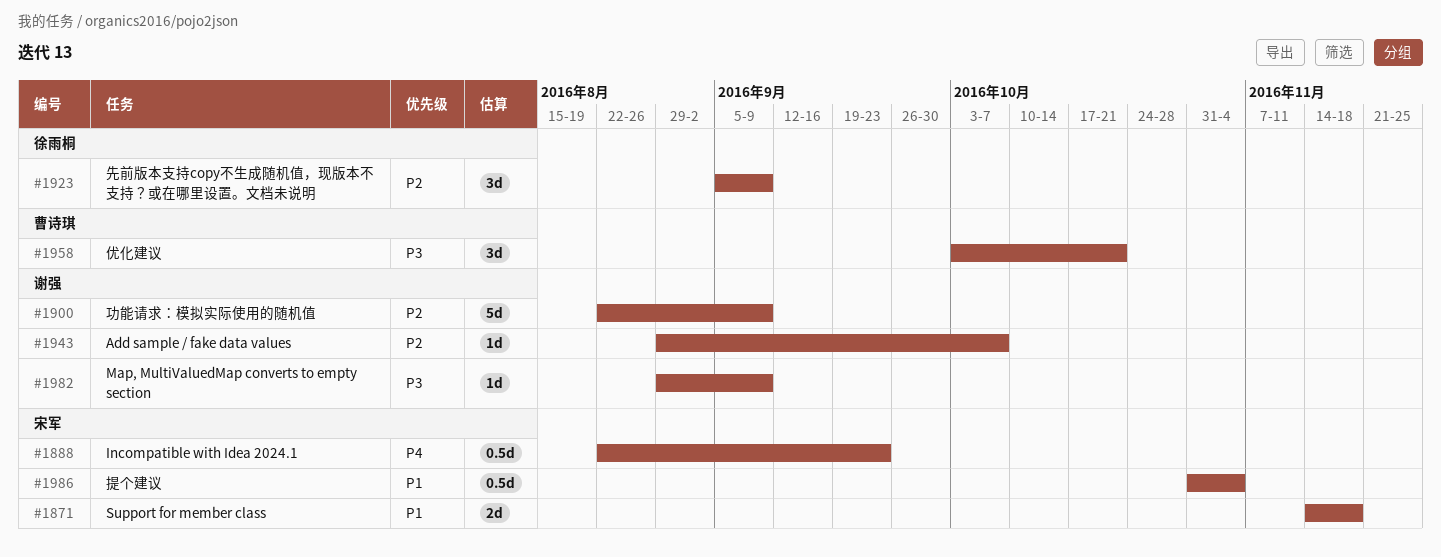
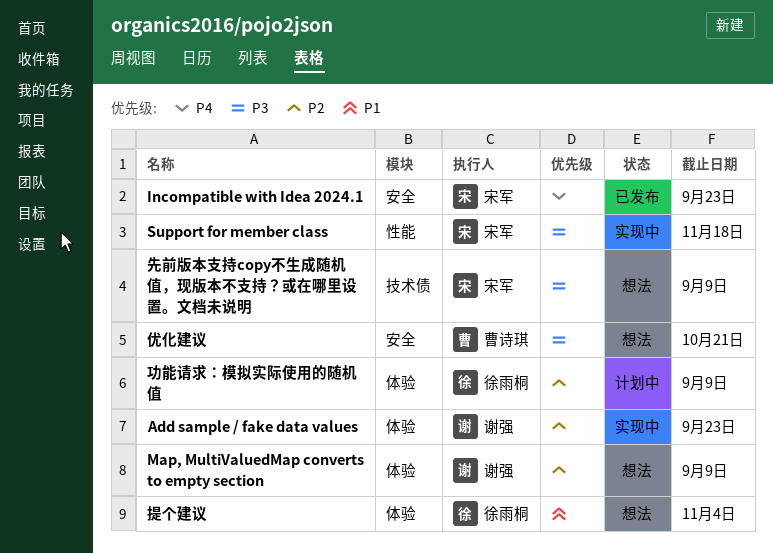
Add sample / fake data values, due: Oct 7 -> Sep 23
Map, MultiValuedMap converts to empty section, priority: P3 -> P2
Support for member class, priority: P1 -> P3
先前版本支持copy不生成随机值，现版本不支持？或在哪里设置。文档未说明, owner: 徐雨桐 -> 宋军
先前版本支持copy不生成随机值，现版本不支持？或在哪里设置。文档未说明, priority: P2 -> P3
功能请求：模拟实际使用的随机值, owner: 谢强 -> 徐雨桐
提个建议, owner: 宋军 -> 徐雨桐

